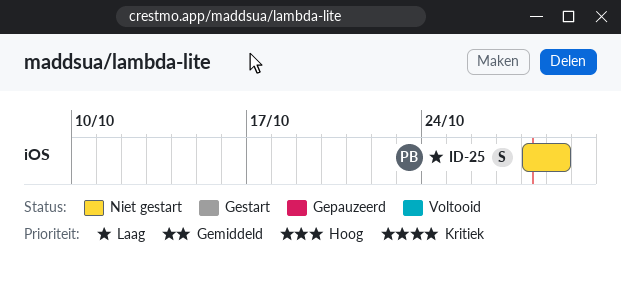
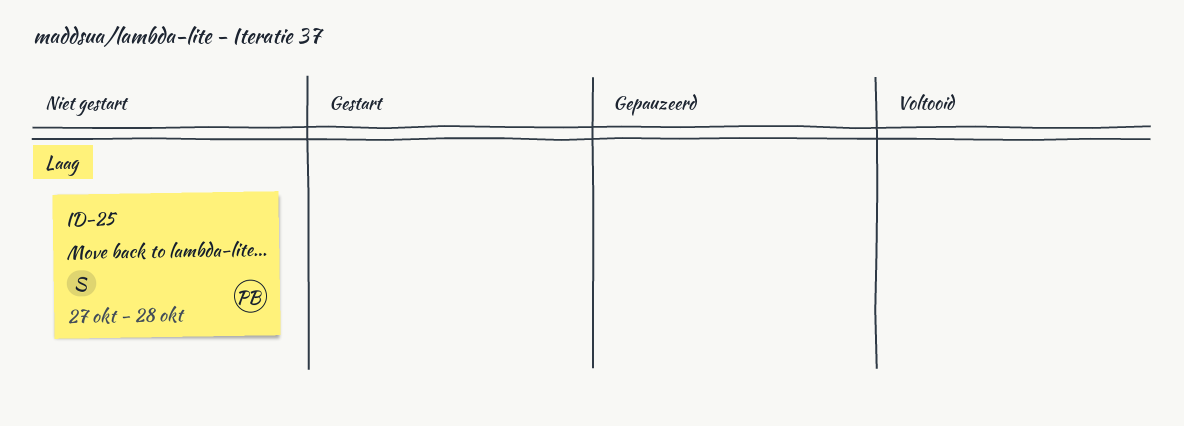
ID-25, start: Oct 28 -> Oct 27
ID-25, due: Oct 29 -> Oct 28

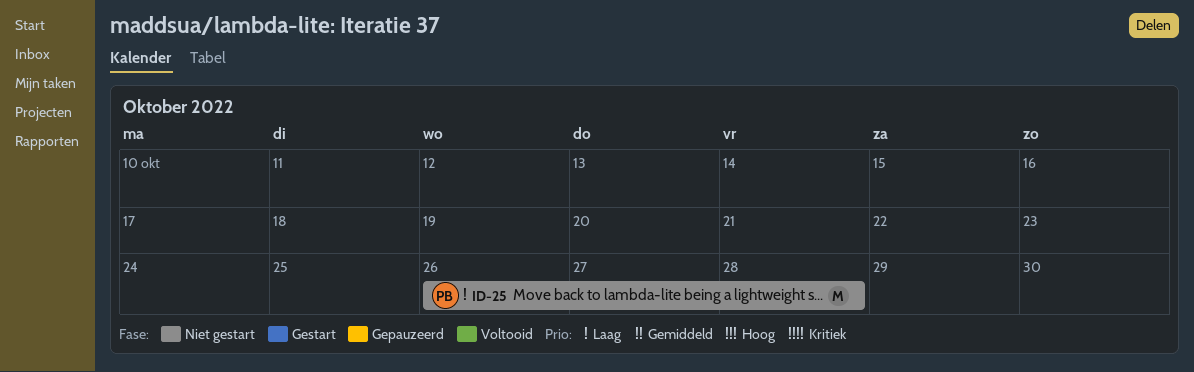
ID-25, estimate: S -> M
ID-25, start: Oct 27 -> Oct 26

